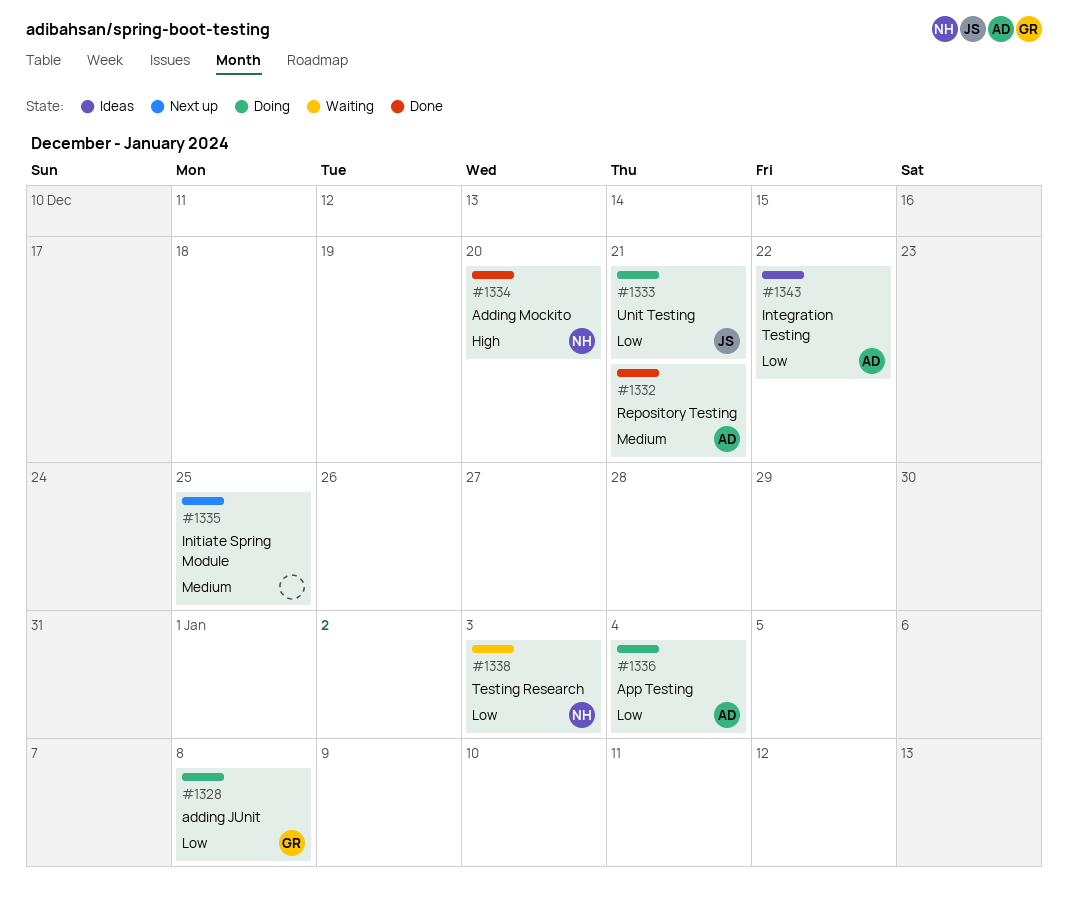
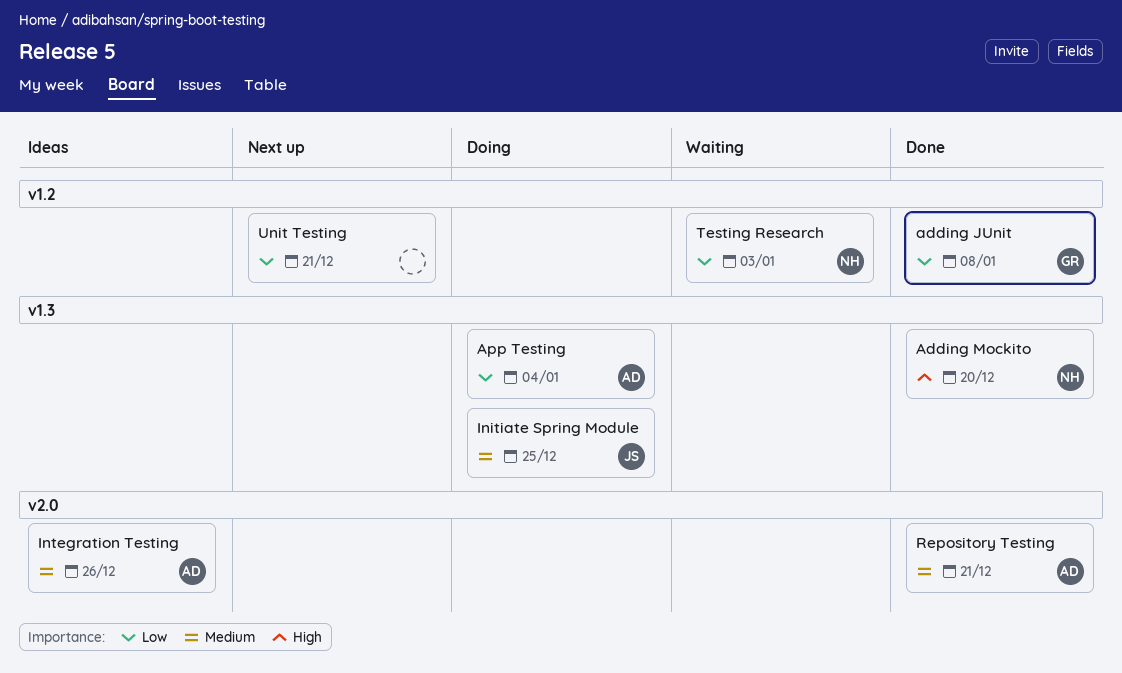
adding JUnit, status: Doing -> Done
Initiate Spring Module, status: Next up -> Doing
Initiate Spring Module, owner: none -> JS
Integration Testing, priority: Low -> Medium
Integration Testing, due: Dec 22 -> Dec 26
Unit Testing, status: Doing -> Next up
Unit Testing, owner: JS -> none

